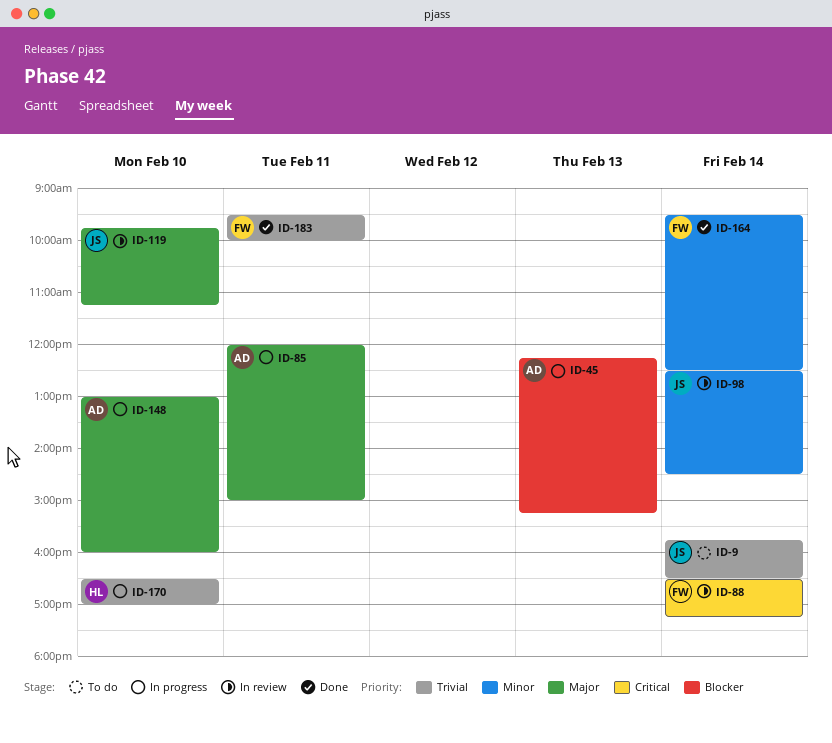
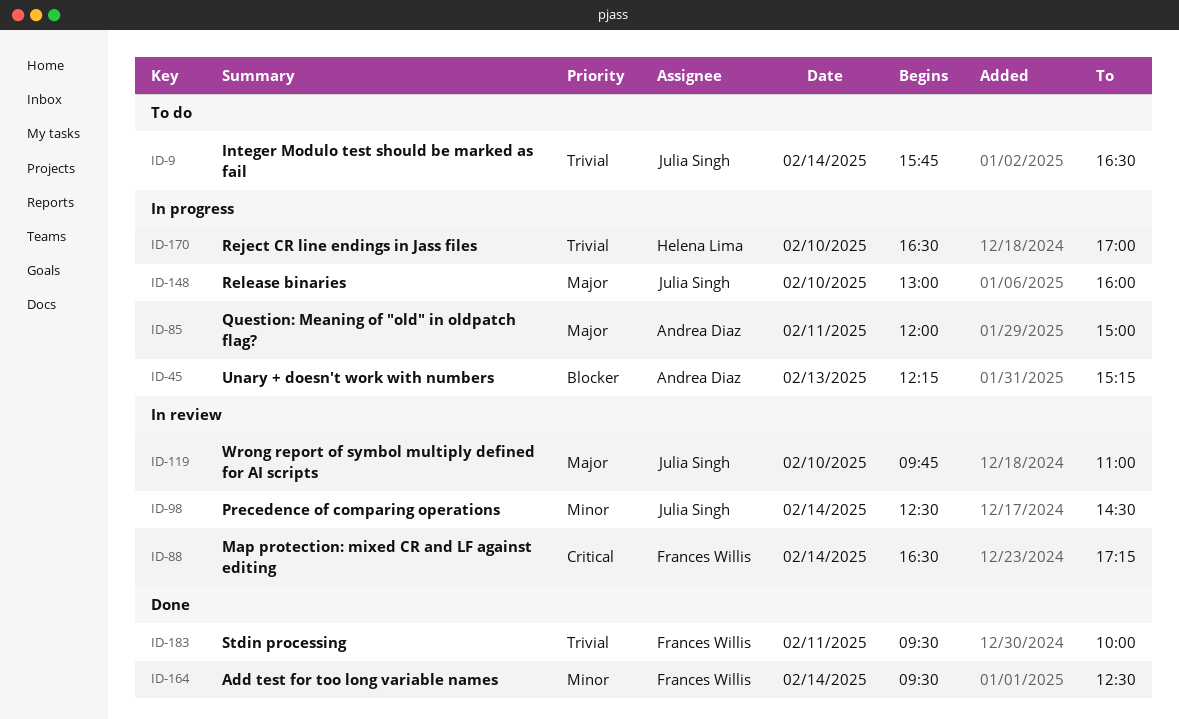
ID-119, ends: 11:15 -> 11:00
ID-148, owner: Andrea Diaz -> Julia Singh

